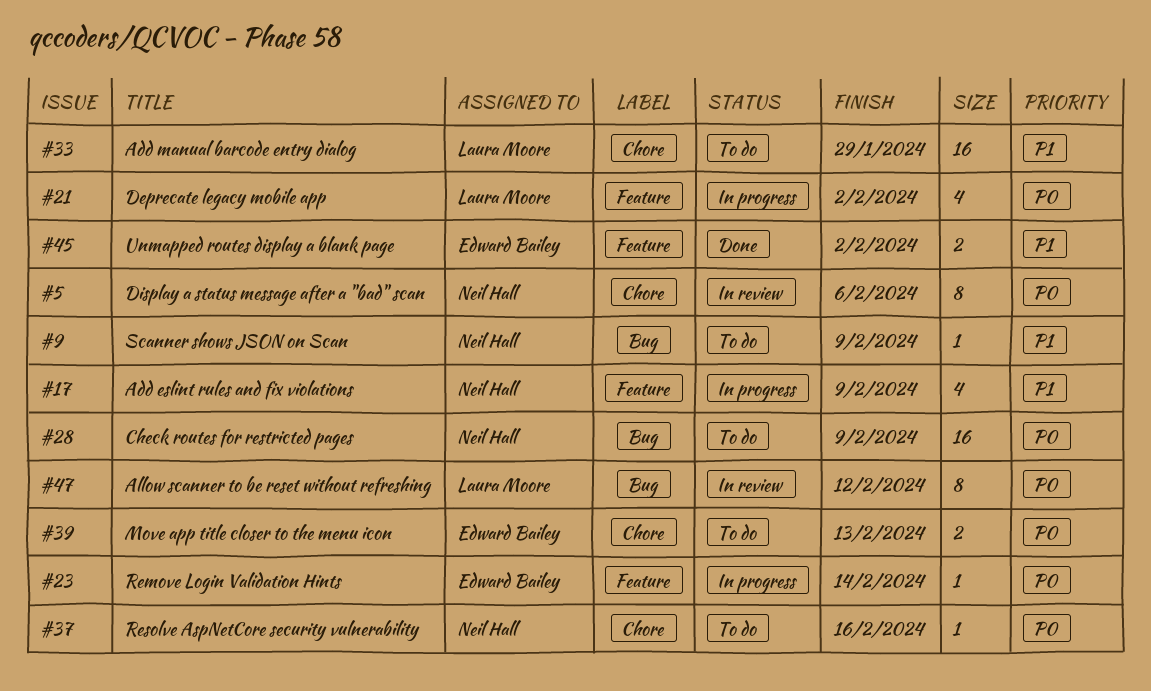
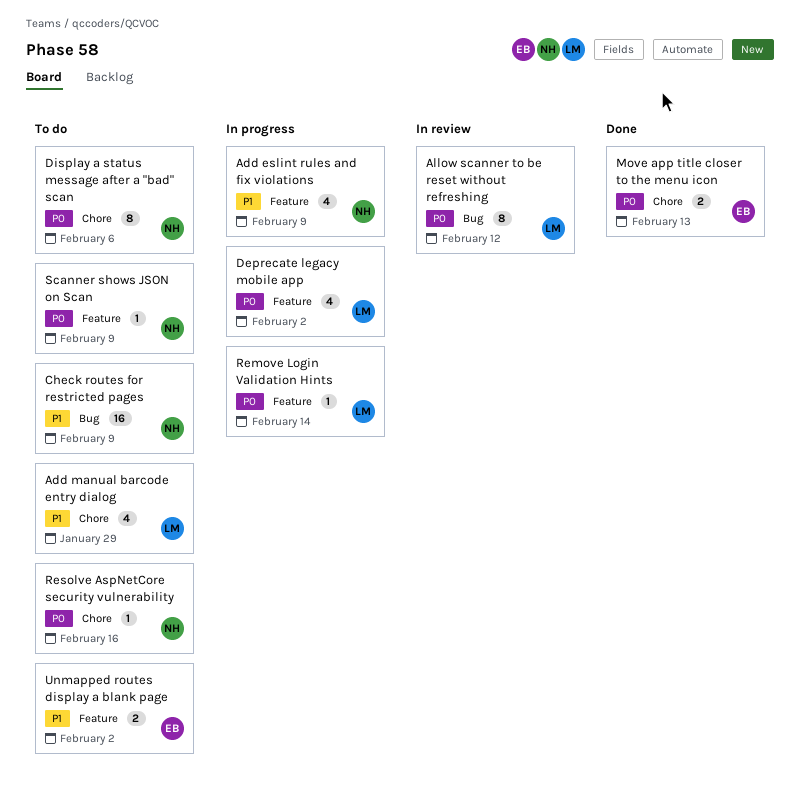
Add manual barcode entry dialog, estimate: 16 -> 4
Check routes for restricted pages, priority: P0 -> P1
Display a status message after a "bad" scan, status: In review -> To do
Move app title closer to the menu icon, status: To do -> Done
Remove Login Validation Hints, owner: Edward Bailey -> Laura Moore
Scanner shows JSON on Scan, priority: P1 -> P0
Scanner shows JSON on Scan, label: Bug -> Feature
Unmapped routes display a blank page, status: Done -> To do

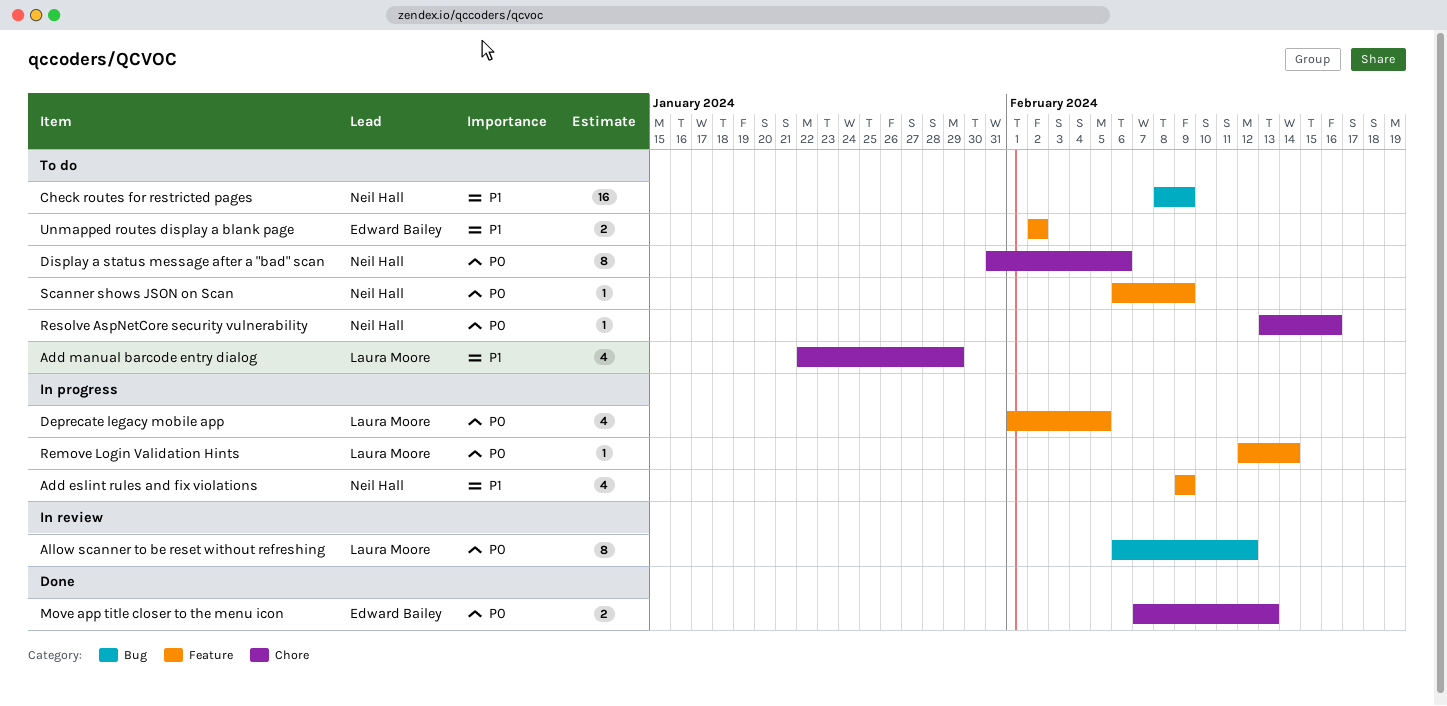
Deprecate legacy mobile app, due: Feb 2 -> Feb 5

